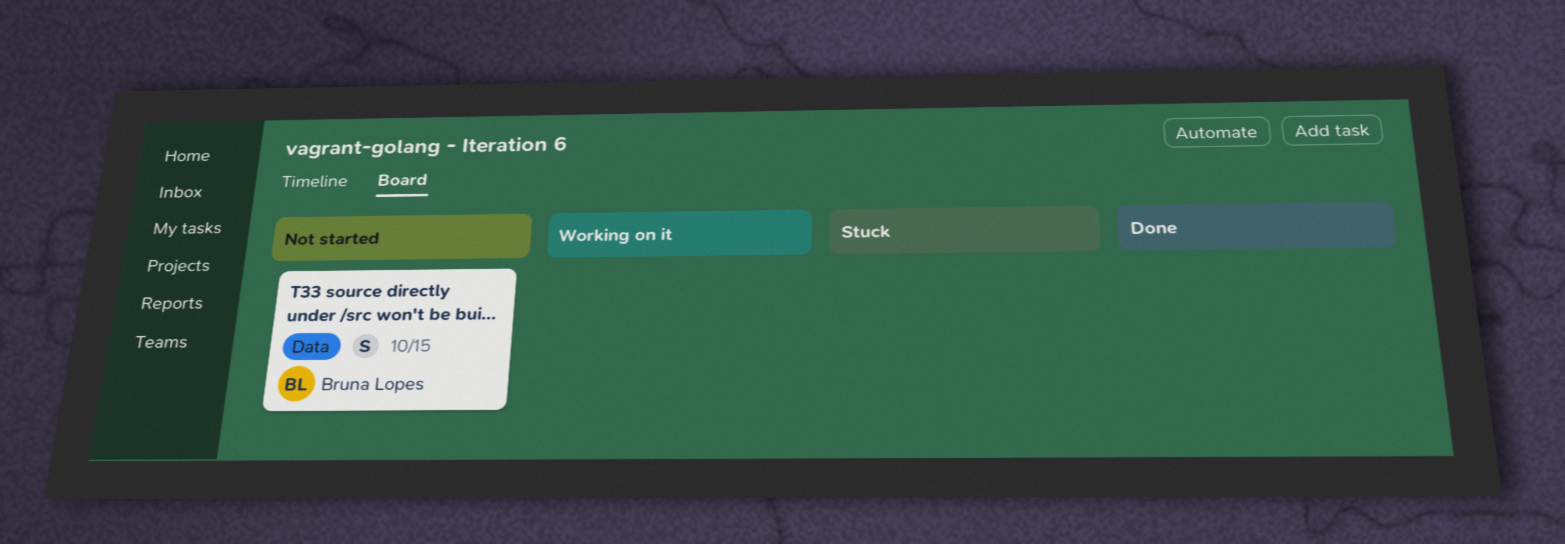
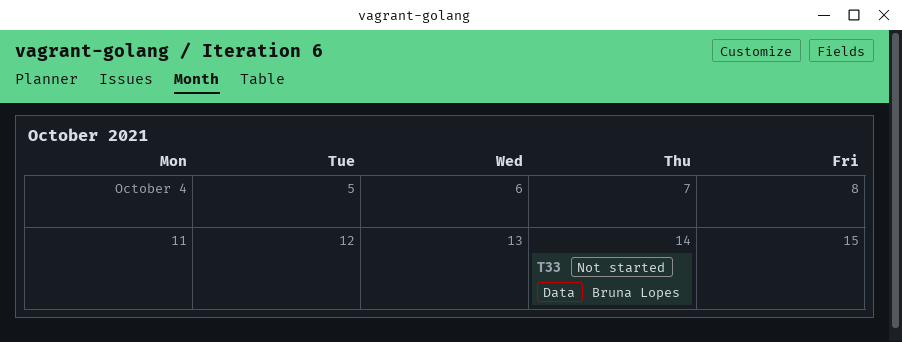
T33, due: Oct 15 -> Oct 14

